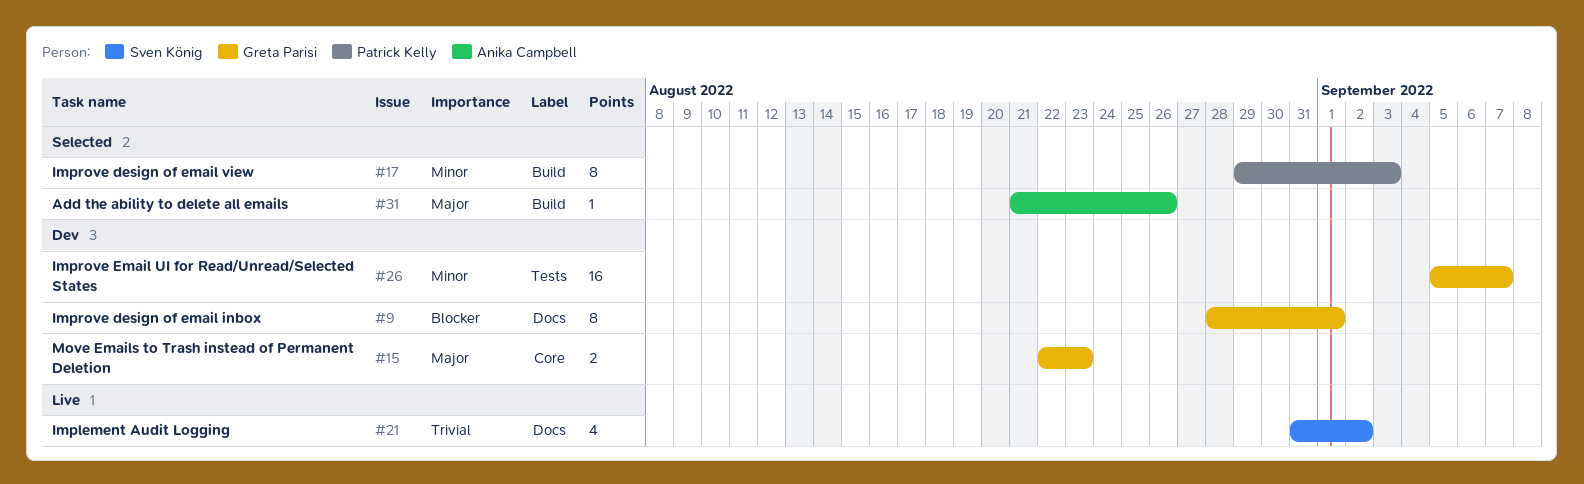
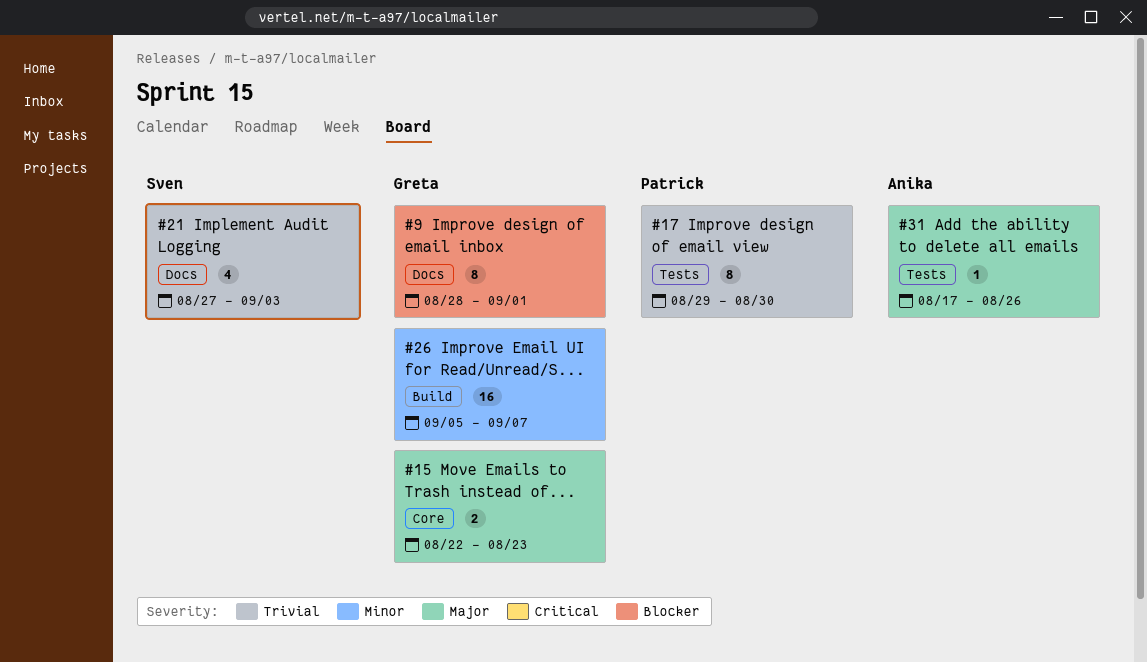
#17, priority: Minor -> Trivial
#17, label: Build -> Tests
#17, due: Sep 3 -> Aug 30
#21, start: Aug 31 -> Aug 27
#21, due: Sep 2 -> Sep 3
#26, label: Tests -> Build
#31, label: Build -> Tests
#31, start: Aug 21 -> Aug 17

